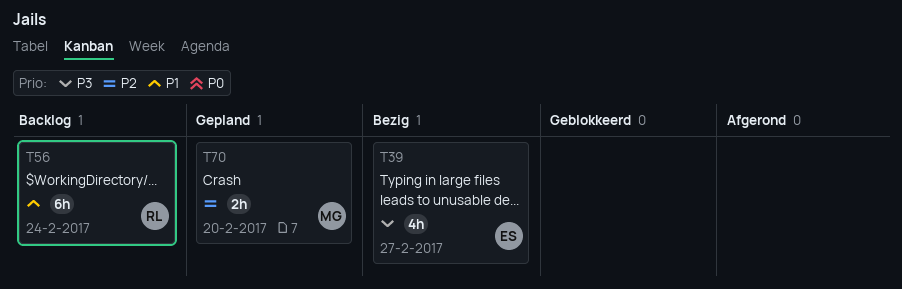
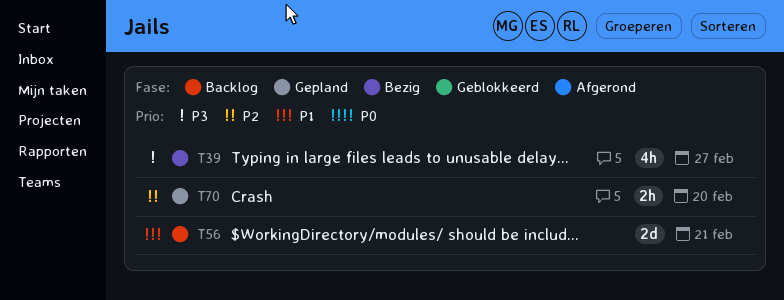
T56, estimate: 6h -> 2d
T56, due: Feb 24 -> Feb 21

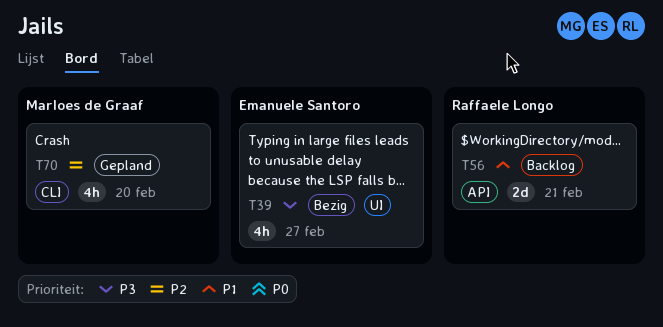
T70, estimate: 2h -> 4h

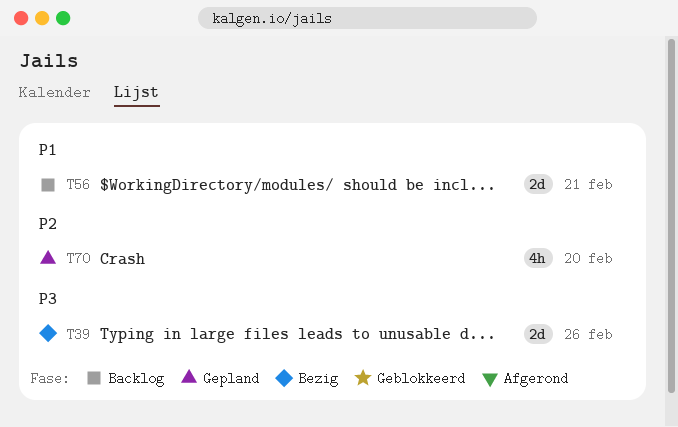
T39, estimate: 4h -> 2d
T39, due: Feb 27 -> Feb 26

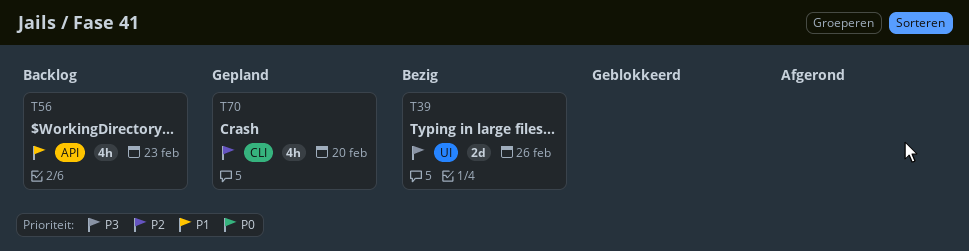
T56, estimate: 2d -> 4h
T56, due: Feb 21 -> Feb 23

